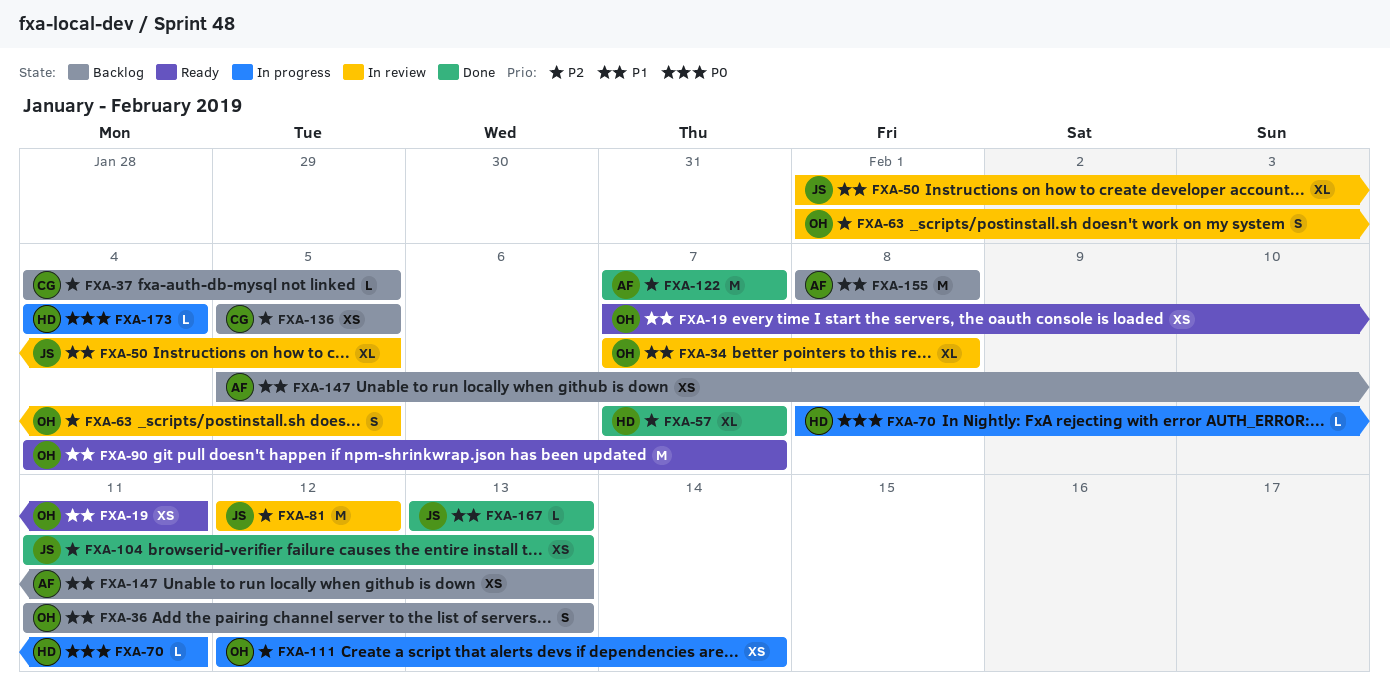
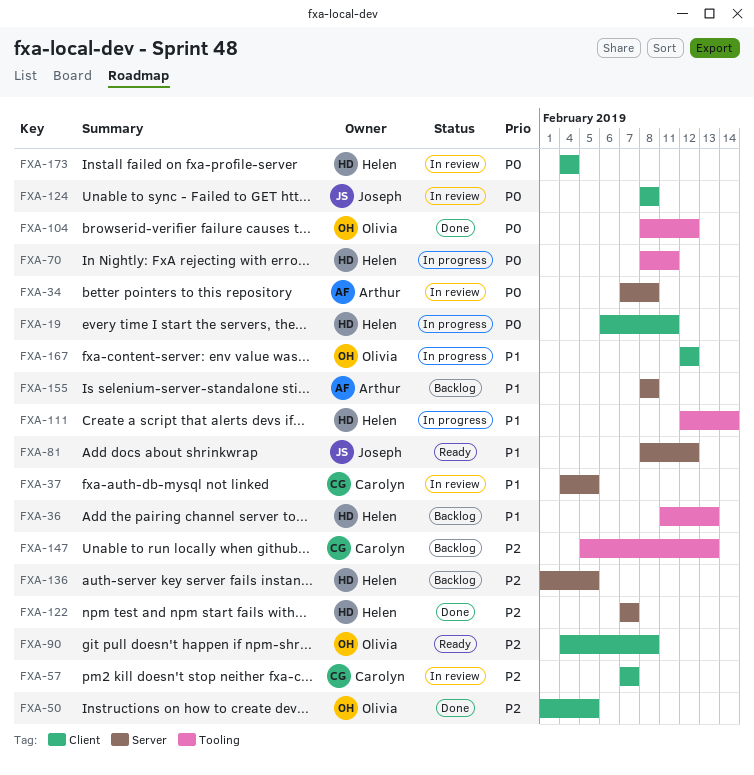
FXA-19, status: Ready -> In progress
FXA-19, owner: Olivia -> Helen
FXA-19, priority: P1 -> P0
FXA-19, start: Feb 7 -> Feb 6
FXA-34, owner: Olivia -> Arthur
FXA-34, priority: P1 -> P0
FXA-36, owner: Olivia -> Helen
FXA-37, status: Backlog -> In review
FXA-37, priority: P2 -> P1
FXA-50, status: In review -> Done
FXA-50, owner: Joseph -> Olivia
FXA-50, priority: P1 -> P2
FXA-57, status: Done -> In review
FXA-57, owner: Helen -> Carolyn
FXA-63: present -> none
FXA-81, status: In review -> Ready
FXA-81, priority: P2 -> P1
FXA-81, start: Feb 12 -> Feb 8
FXA-90, priority: P1 -> P2
FXA-90, due: Feb 7 -> Feb 8
FXA-104, owner: Joseph -> Olivia
FXA-104, priority: P2 -> P0
FXA-104, start: Feb 11 -> Feb 8
FXA-104, due: Feb 13 -> Feb 12
FXA-111, owner: Olivia -> Helen
FXA-111, priority: P2 -> P1
FXA-122, owner: Arthur -> Helen
FXA-124: none -> present
FXA-136, owner: Carolyn -> Helen
FXA-136, start: Feb 5 -> Feb 1
FXA-147, owner: Arthur -> Carolyn
FXA-147, priority: P1 -> P2
FXA-167, status: Done -> In progress
FXA-167, owner: Joseph -> Olivia
FXA-167, start: Feb 13 -> Feb 12
FXA-167, due: Feb 13 -> Feb 12
FXA-173, status: In progress -> In review

